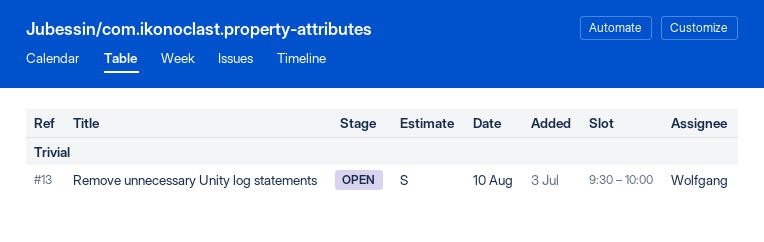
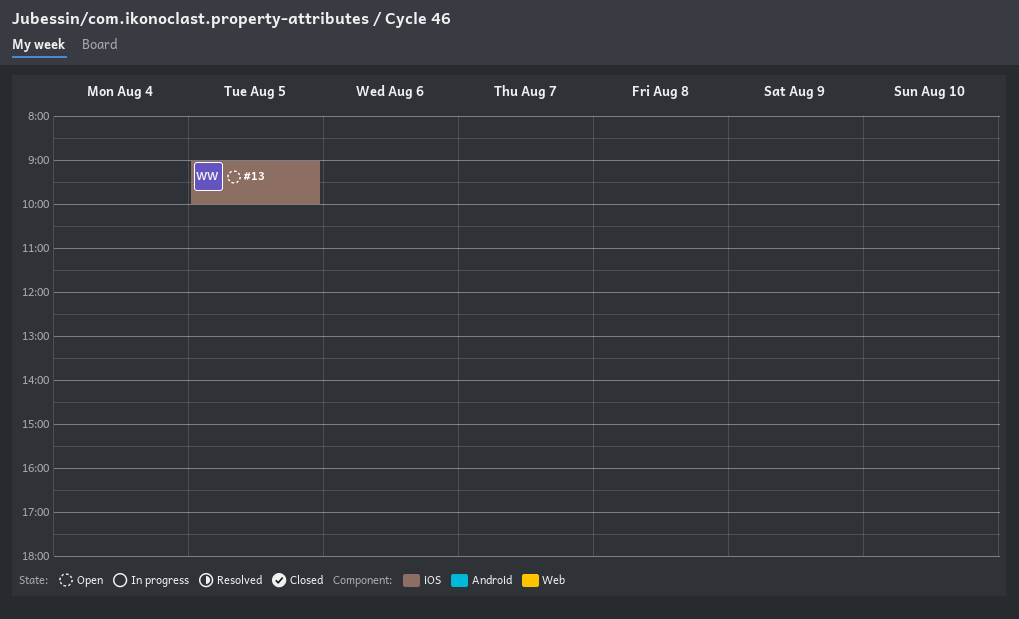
#13, day: Aug 10 -> Aug 5
#13, begins: 09:30 -> 09:00

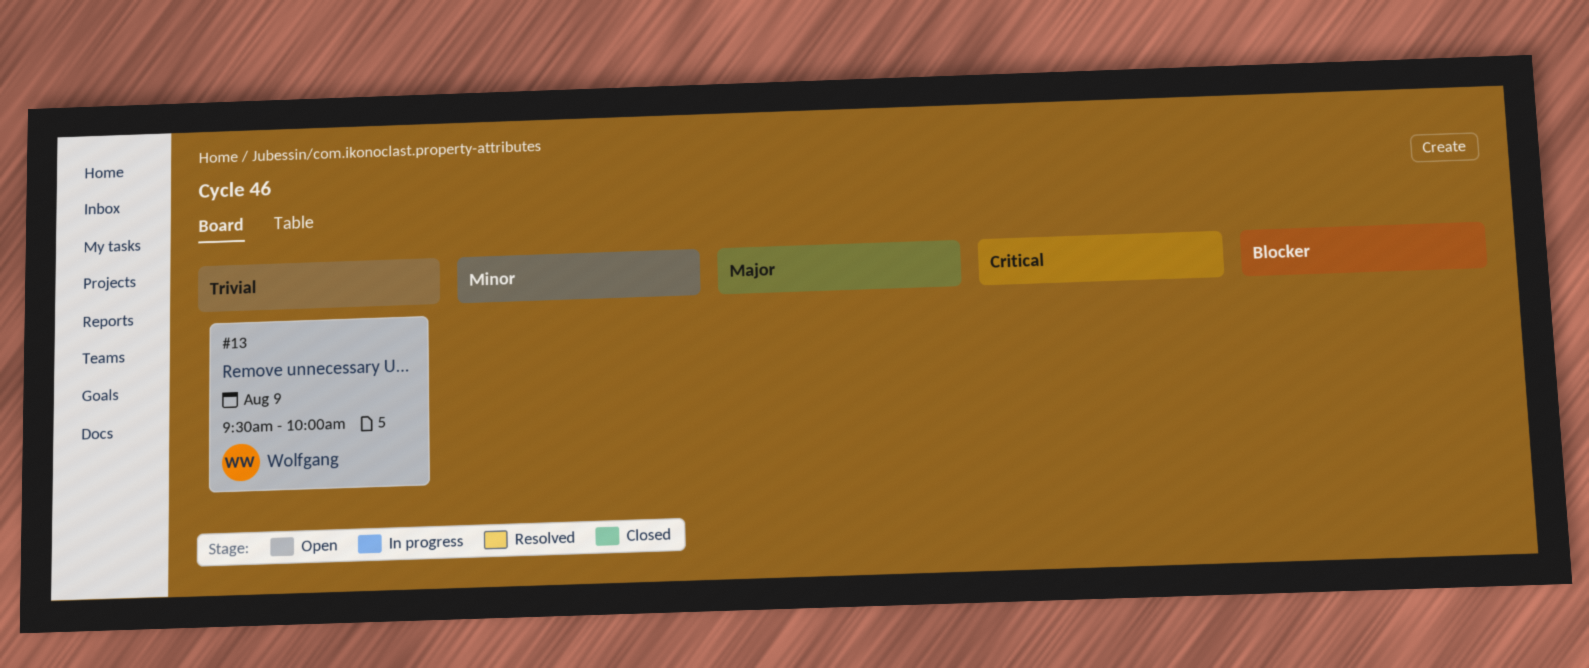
#13, day: Aug 5 -> Aug 9
#13, begins: 09:00 -> 09:30

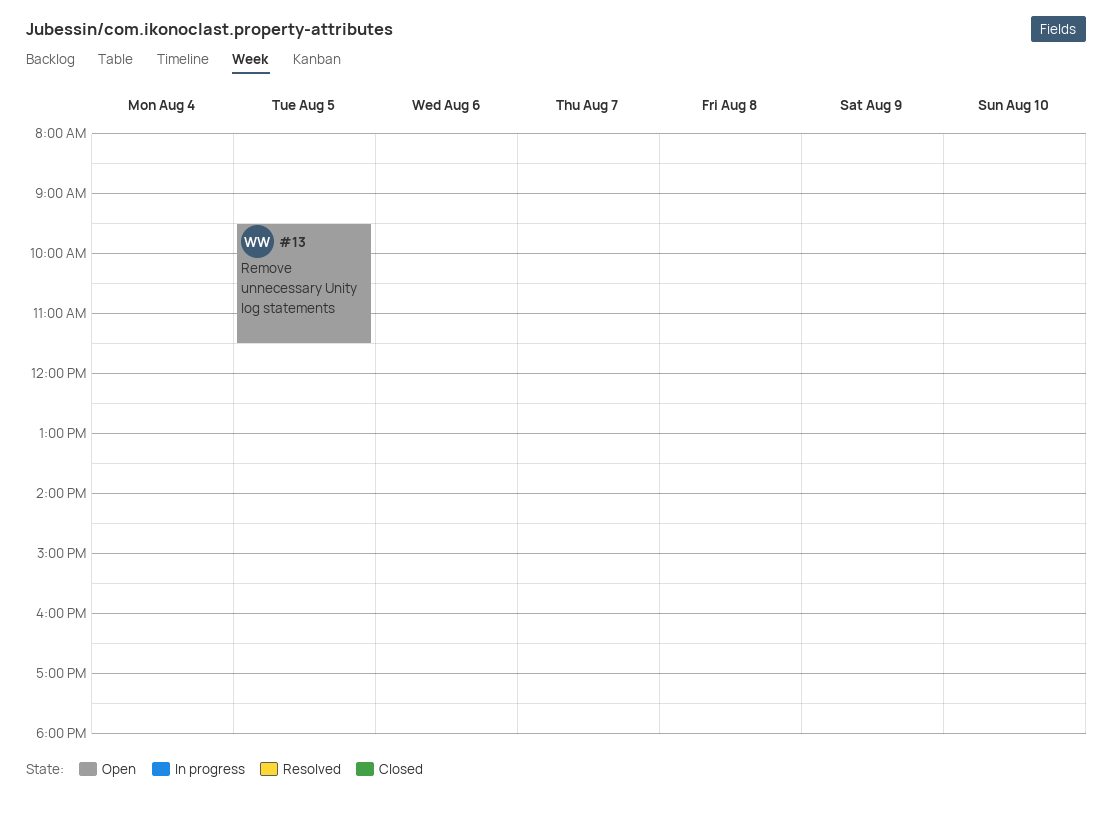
#13, day: Aug 9 -> Aug 5
#13, ends: 10:00 -> 11:30

